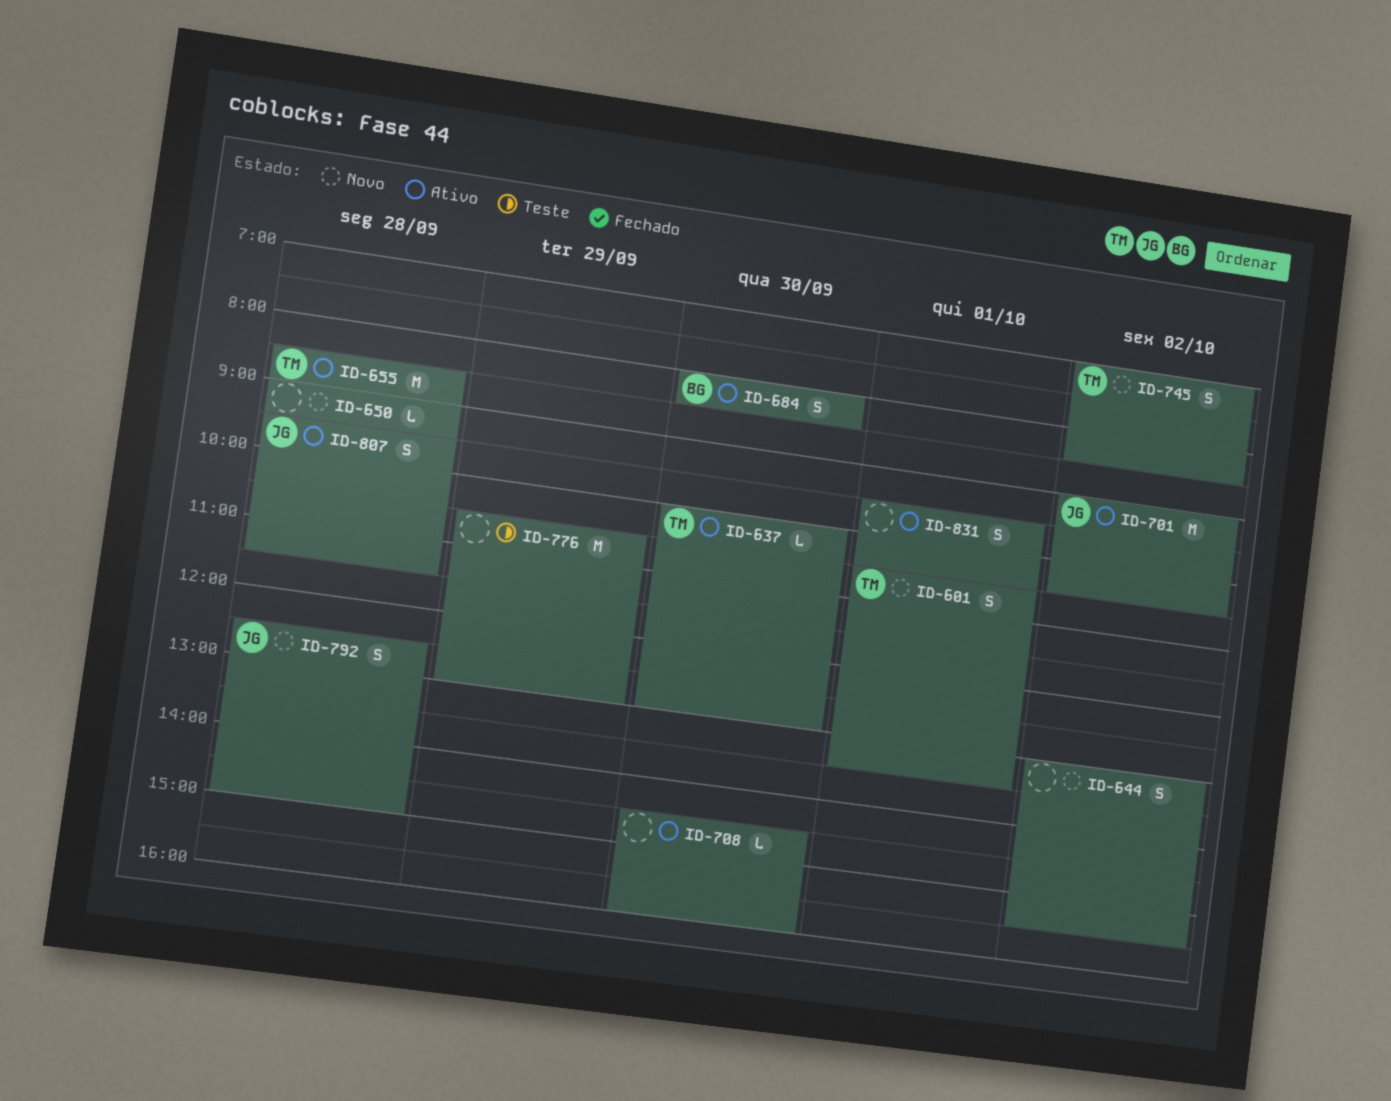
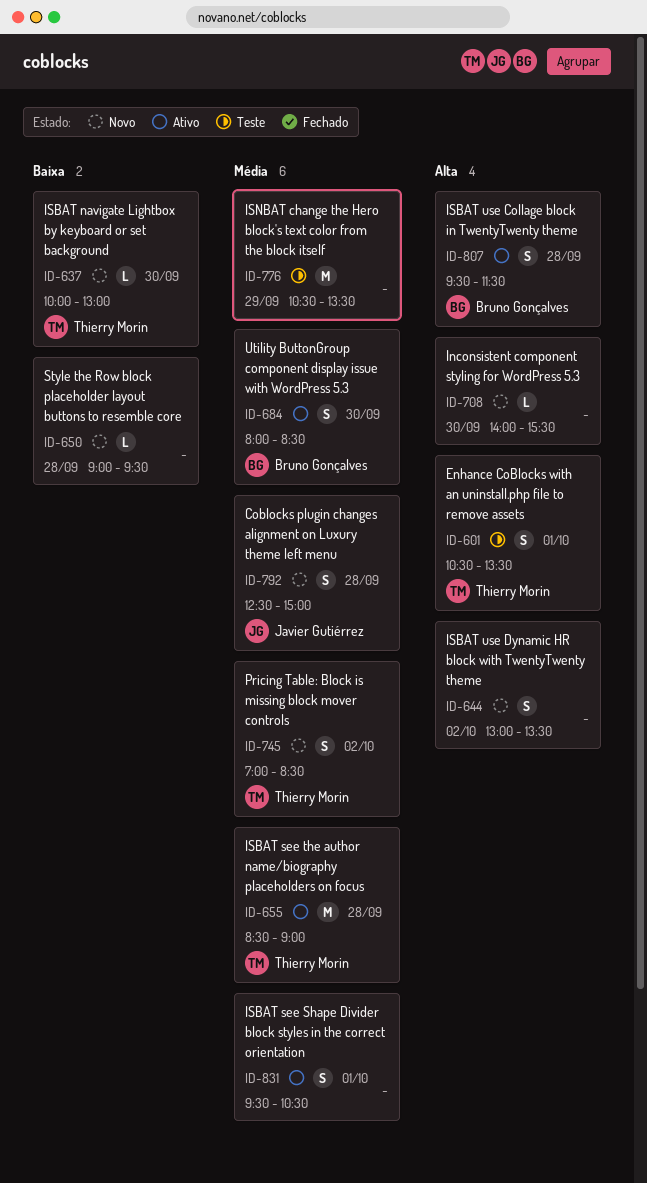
ID-601, status: Novo -> Teste
ID-637, status: Ativo -> Novo
ID-644, ends: 15:30 -> 13:30
ID-701: present -> none
ID-708, status: Ativo -> Novo
ID-708, begins: 14:30 -> 14:00
ID-708, ends: 16:00 -> 15:30
ID-776, ends: 13:00 -> 13:30
ID-807, owner: Javier Gutiérrez -> Bruno Gonçalves

